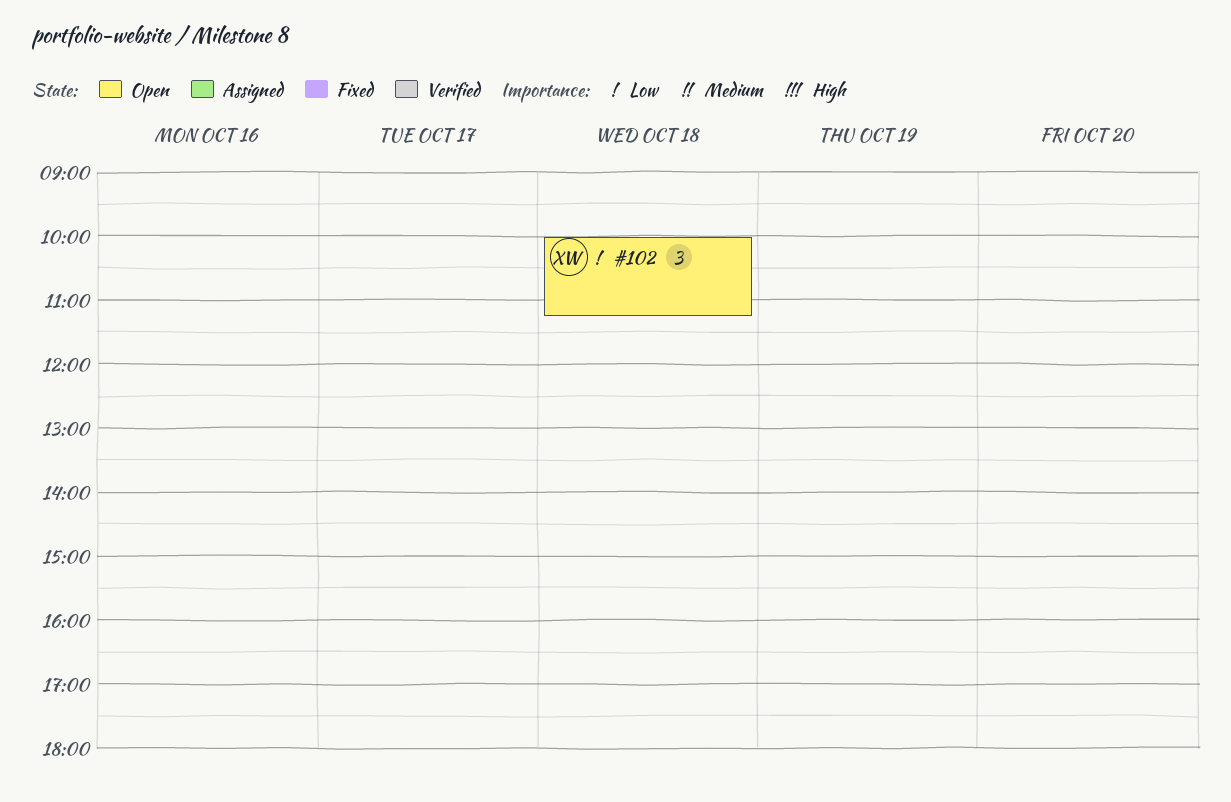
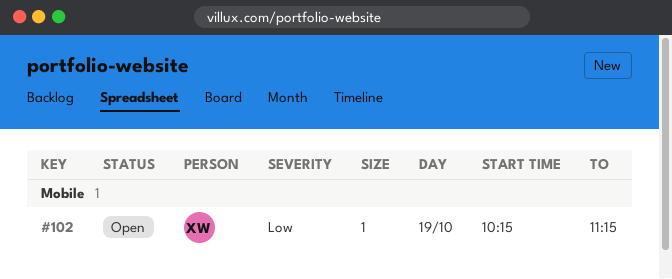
#102, estimate: 3 -> 1
#102, day: Oct 18 -> Oct 19
#102, begins: 10:00 -> 10:15

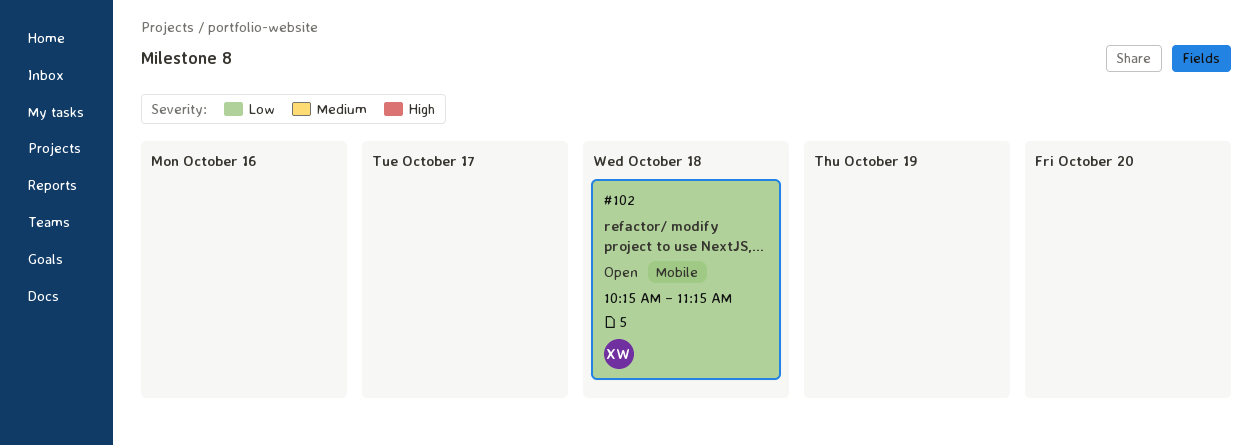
#102, day: Oct 19 -> Oct 18

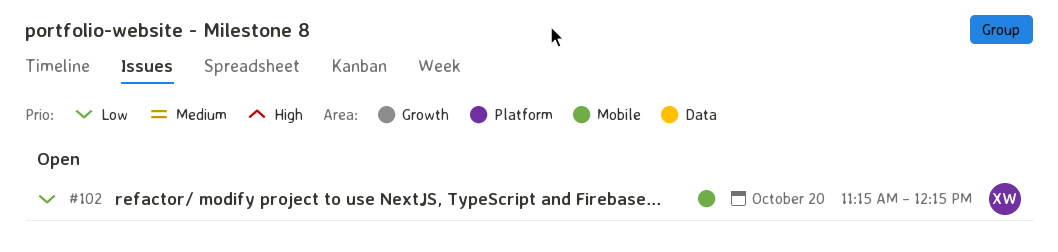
#102, day: Oct 18 -> Oct 20
#102, begins: 10:15 -> 11:15
#102, ends: 11:15 -> 12:15

